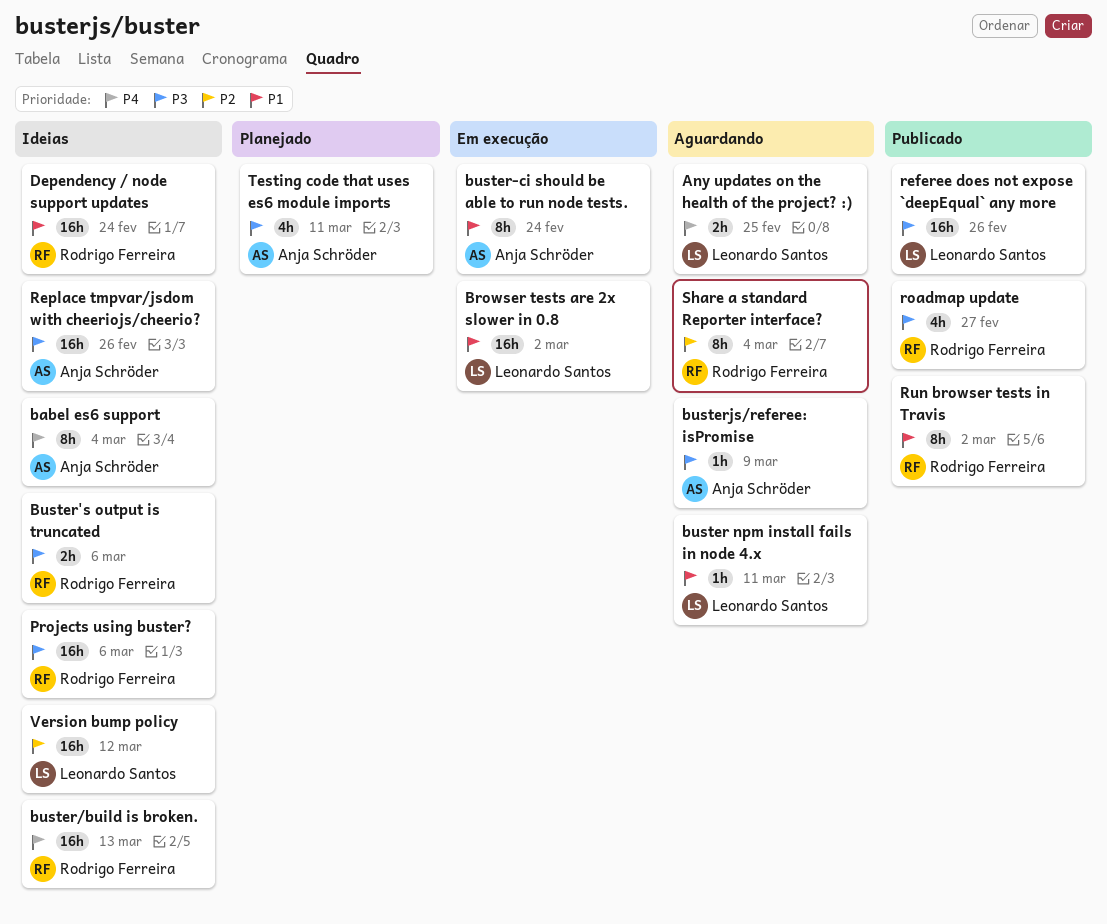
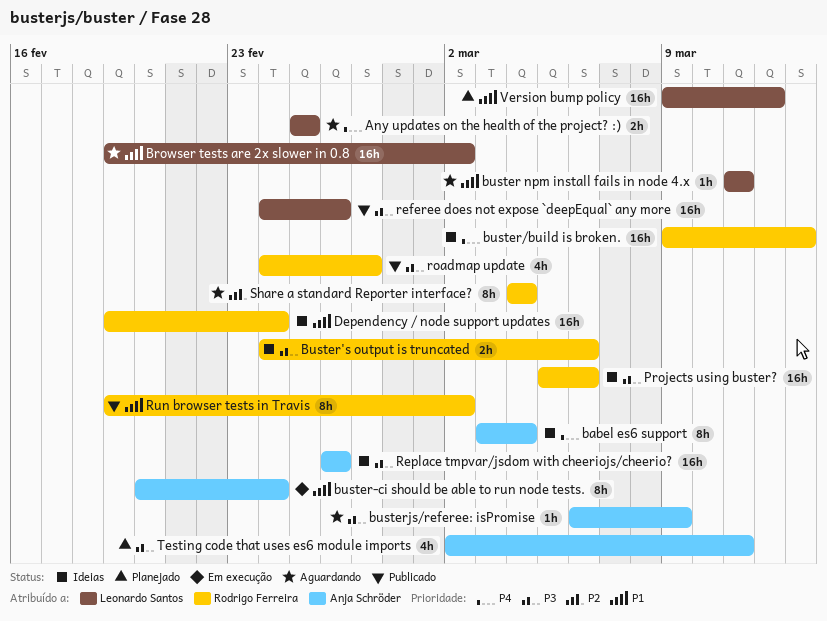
Browser tests are 2x slower in 0.8, status: Em execução -> Aguardando
Version bump policy, status: Ideias -> Planejado
Version bump policy, priority: P2 -> P1

